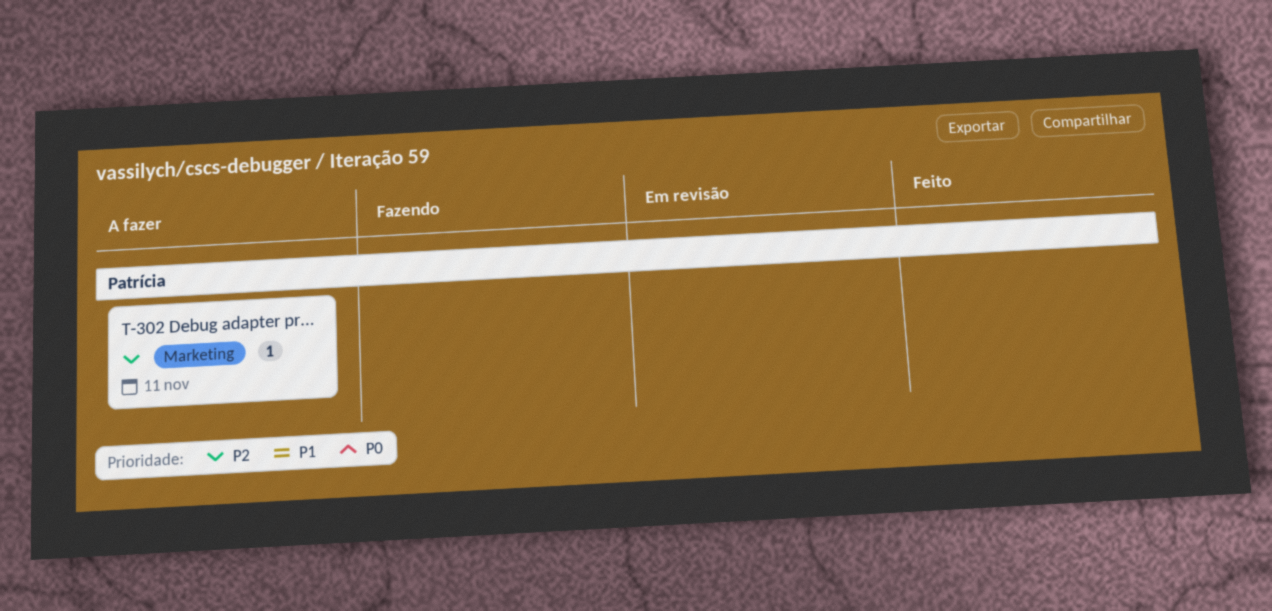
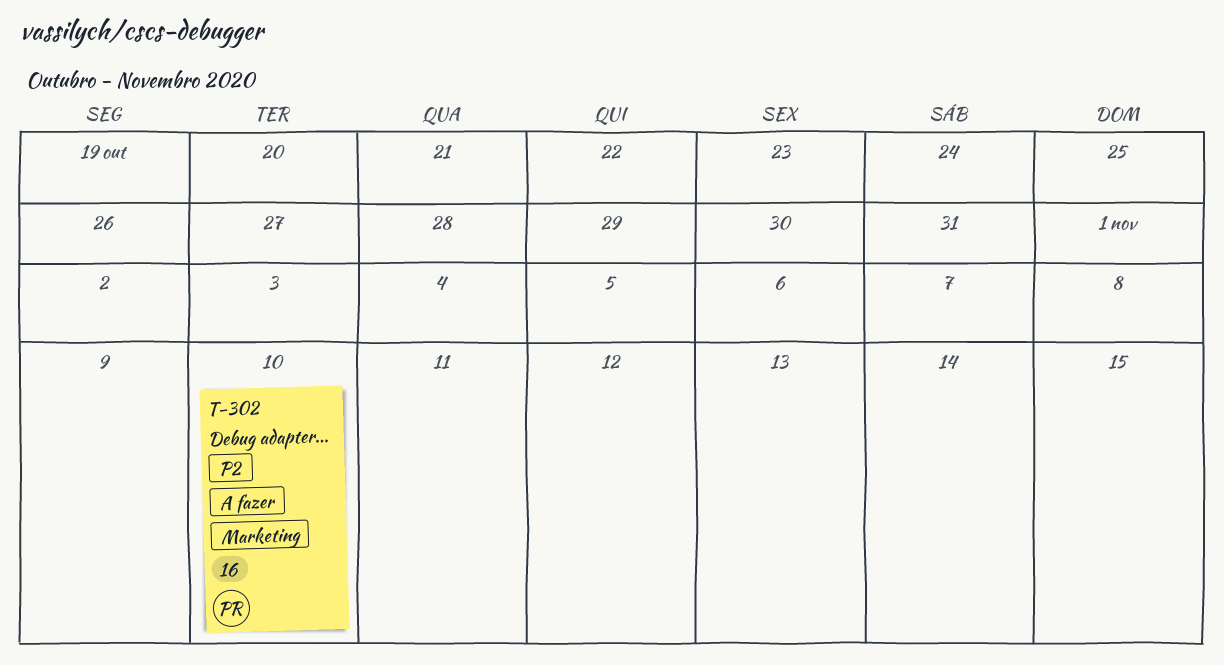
T-302, estimate: 1 -> 16
T-302, due: Nov 11 -> Nov 10

